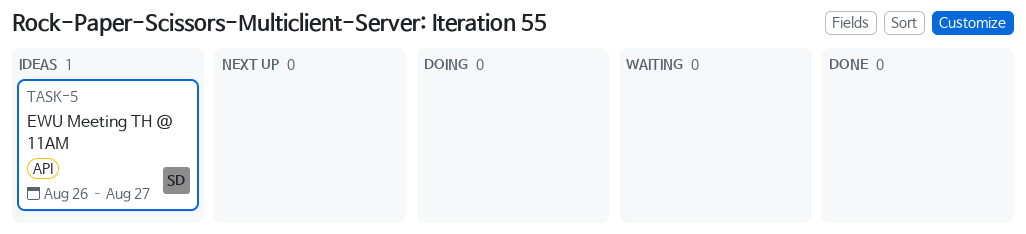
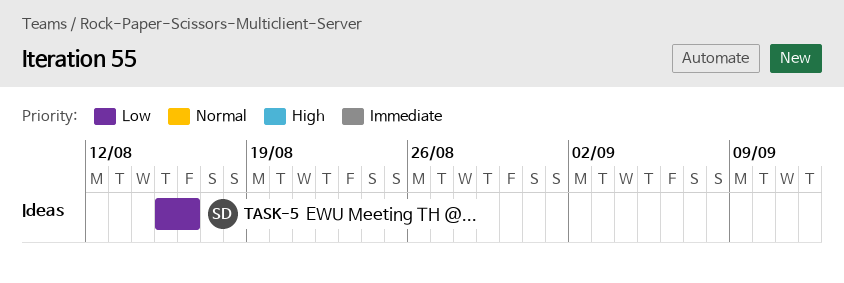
TASK-5, start: Aug 26 -> Aug 15
TASK-5, due: Aug 27 -> Aug 16

